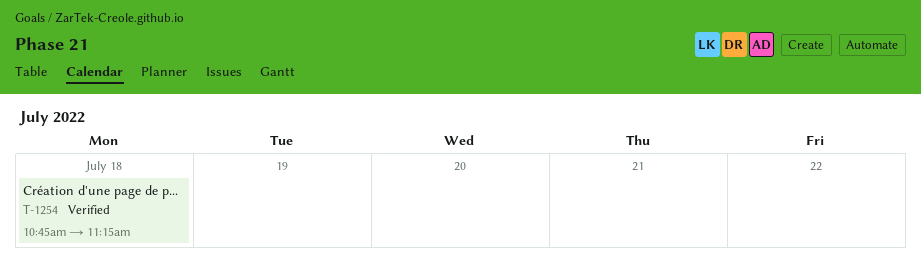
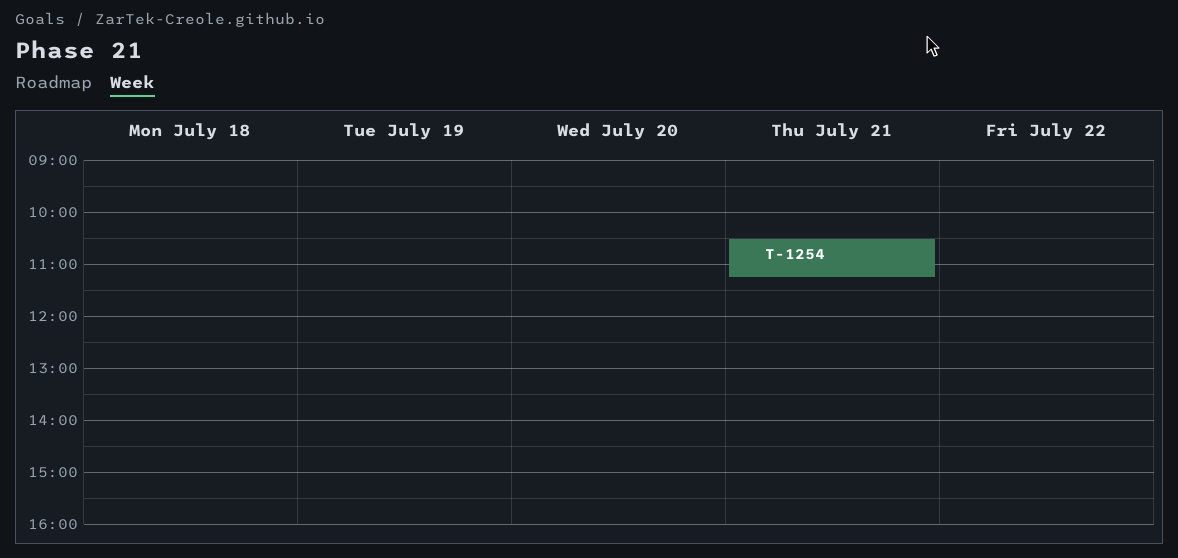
T-1254, day: Jul 18 -> Jul 21
T-1254, begins: 10:45 -> 10:30

